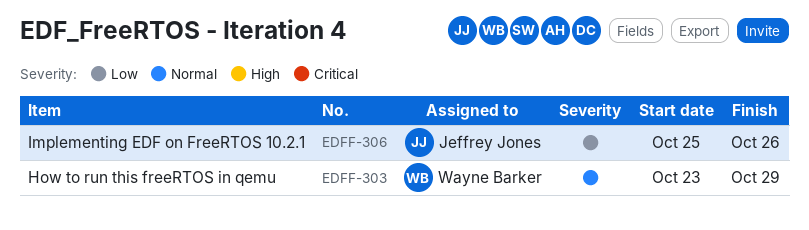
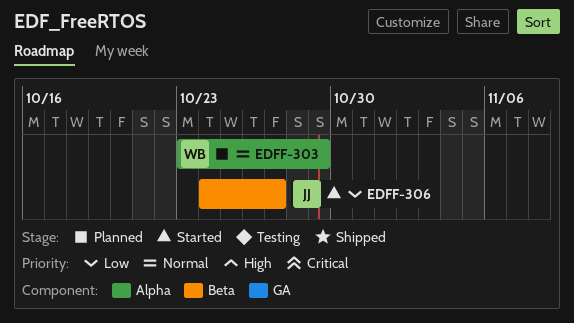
EDFF-306, start: Oct 25 -> Oct 24
EDFF-306, due: Oct 26 -> Oct 27

